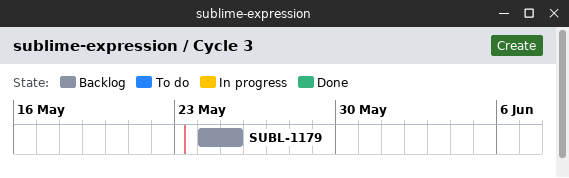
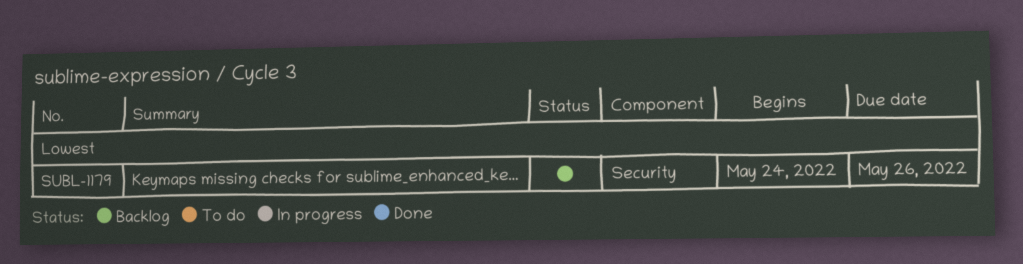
SUBL-1179, due: May 25 -> May 26

